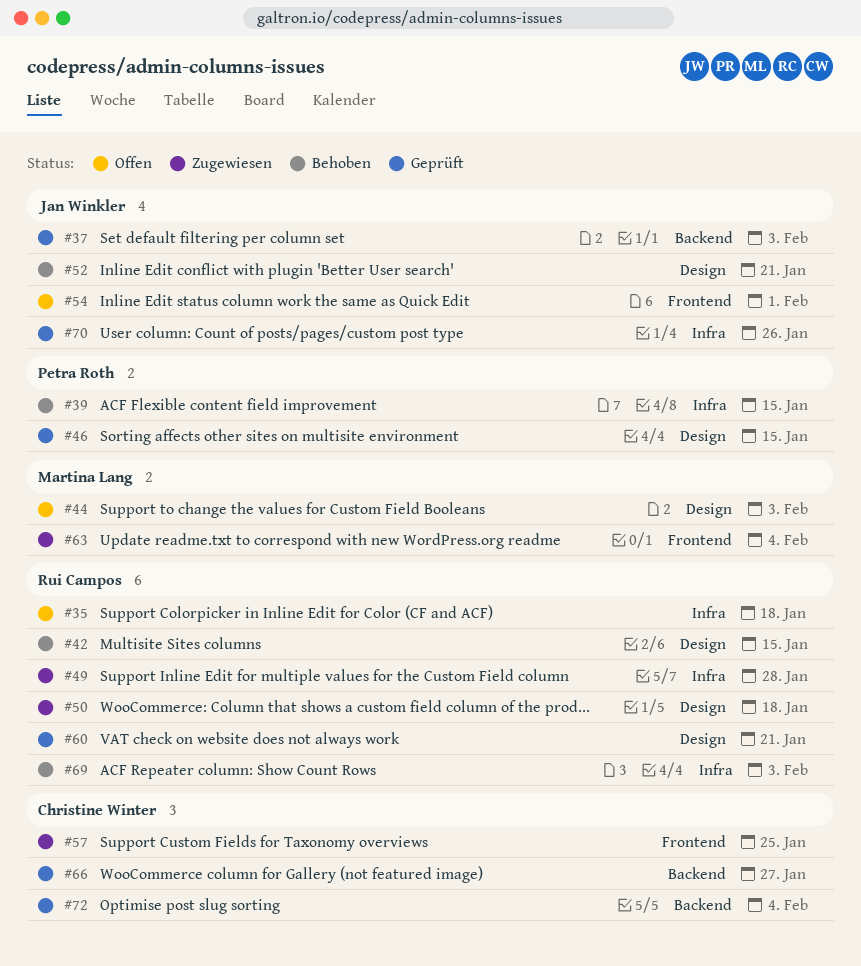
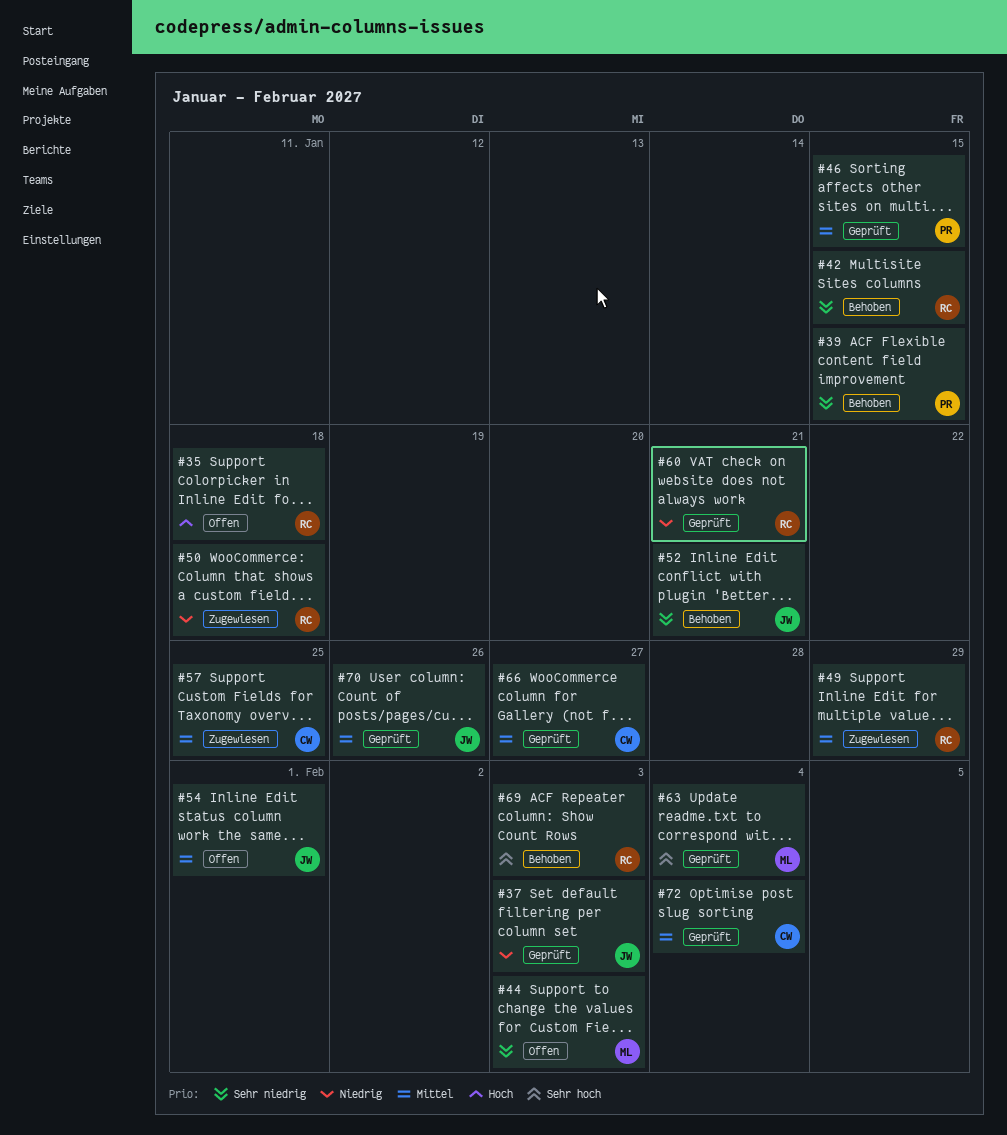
#49, due: Jan 28 -> Jan 29
#63, status: Zugewiesen -> Geprüft

